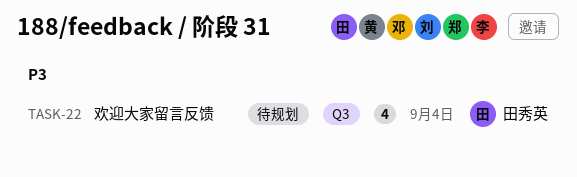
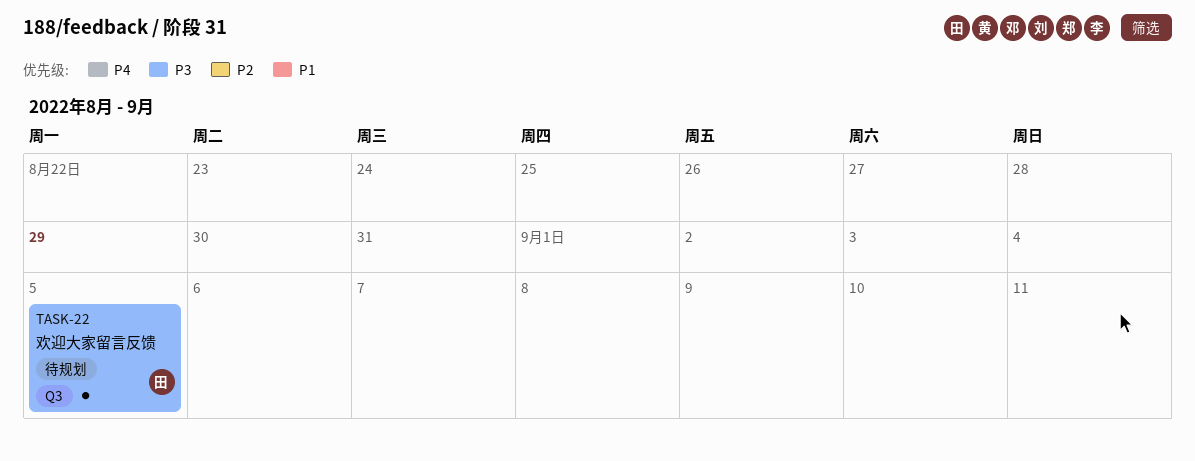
TASK-22, estimate: 4 -> 1
TASK-22, due: Sep 4 -> Sep 5

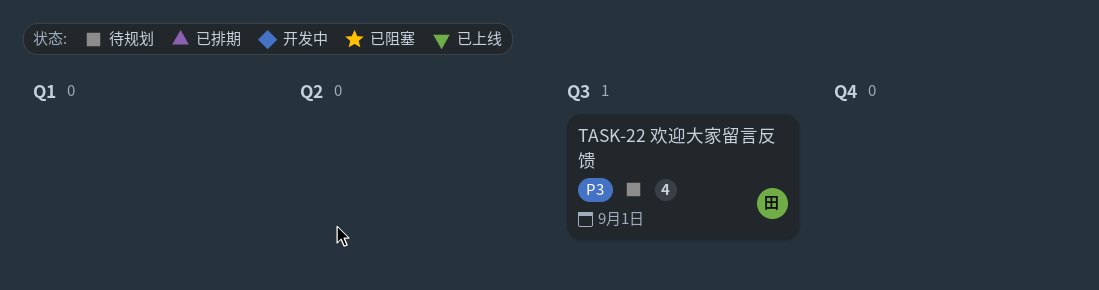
TASK-22, estimate: 1 -> 4
TASK-22, due: Sep 5 -> Sep 1

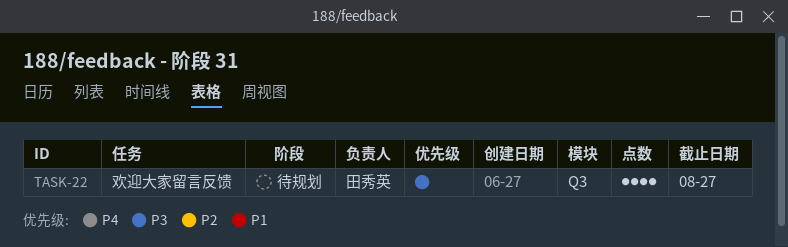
TASK-22, due: Sep 1 -> Aug 27

